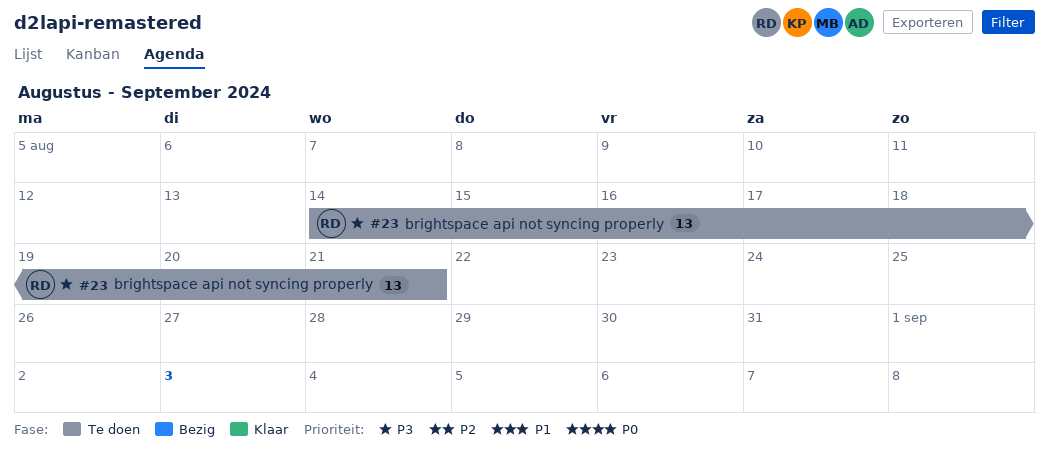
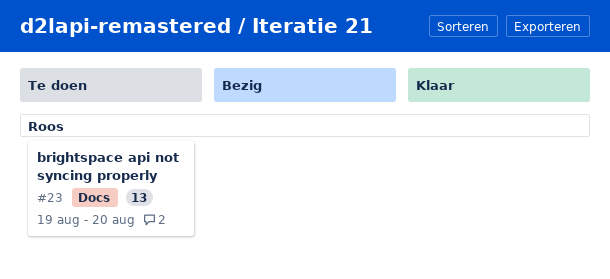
#23, start: Aug 14 -> Aug 19
#23, due: Aug 21 -> Aug 20

